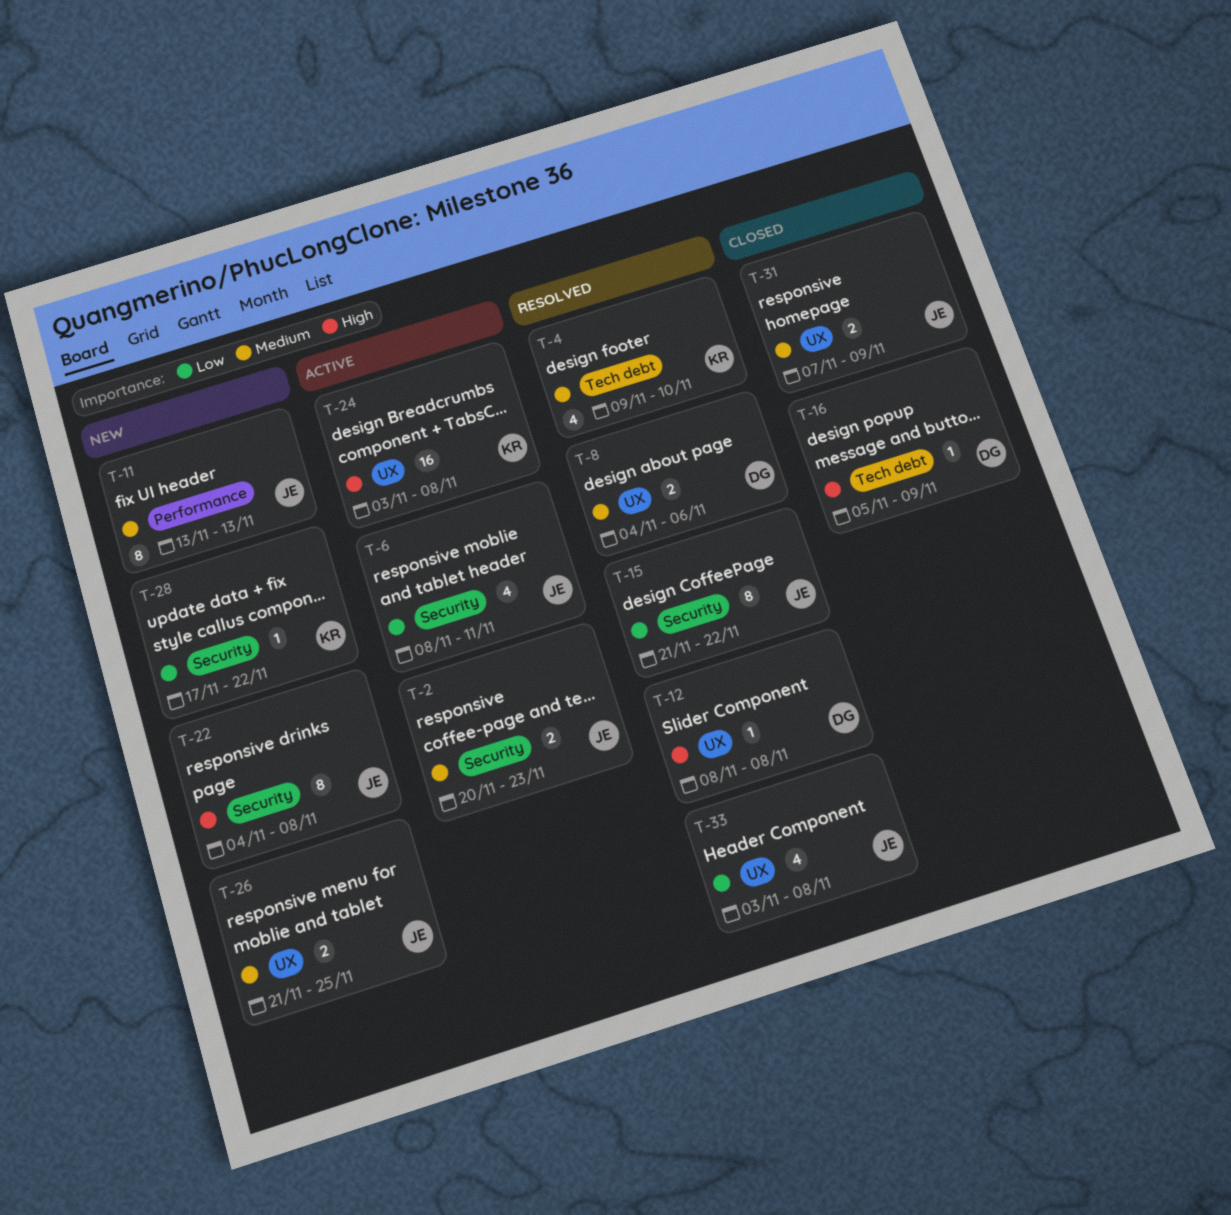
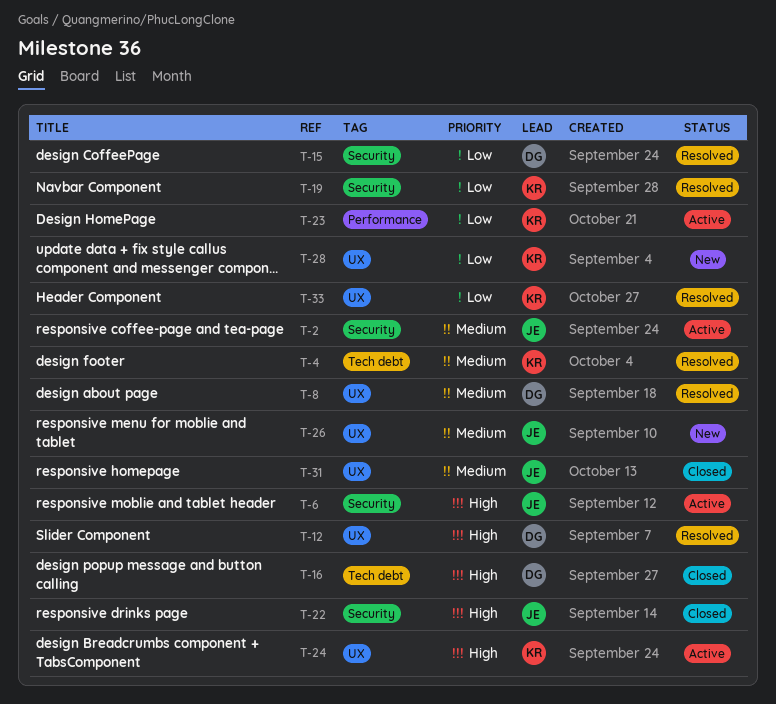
T-6, priority: Low -> High
T-11: present -> none
T-15, owner: JE -> DG
T-19: none -> present
T-22, status: New -> Closed
T-23: none -> present
T-28, label: Security -> UX
T-33, owner: JE -> KR

